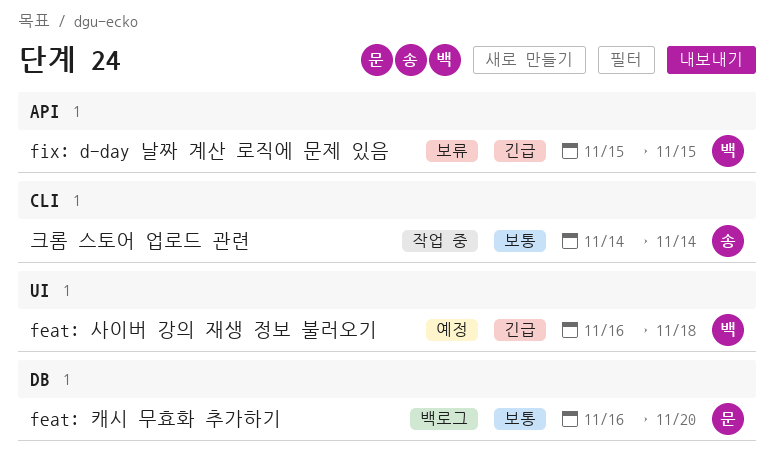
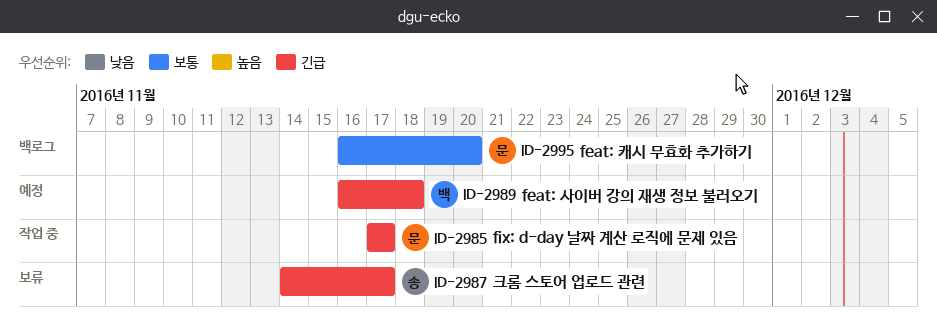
fix: d-day 날짜 계산 로직에 문제 있음, status: 보류 -> 작업 중
fix: d-day 날짜 계산 로직에 문제 있음, owner: 백 -> 문
fix: d-day 날짜 계산 로직에 문제 있음, start: Nov 15 -> Nov 17
fix: d-day 날짜 계산 로직에 문제 있음, due: Nov 15 -> Nov 17
크롬 스토어 업로드 관련, status: 작업 중 -> 보류
크롬 스토어 업로드 관련, priority: 보통 -> 긴급
크롬 스토어 업로드 관련, due: Nov 14 -> Nov 17

